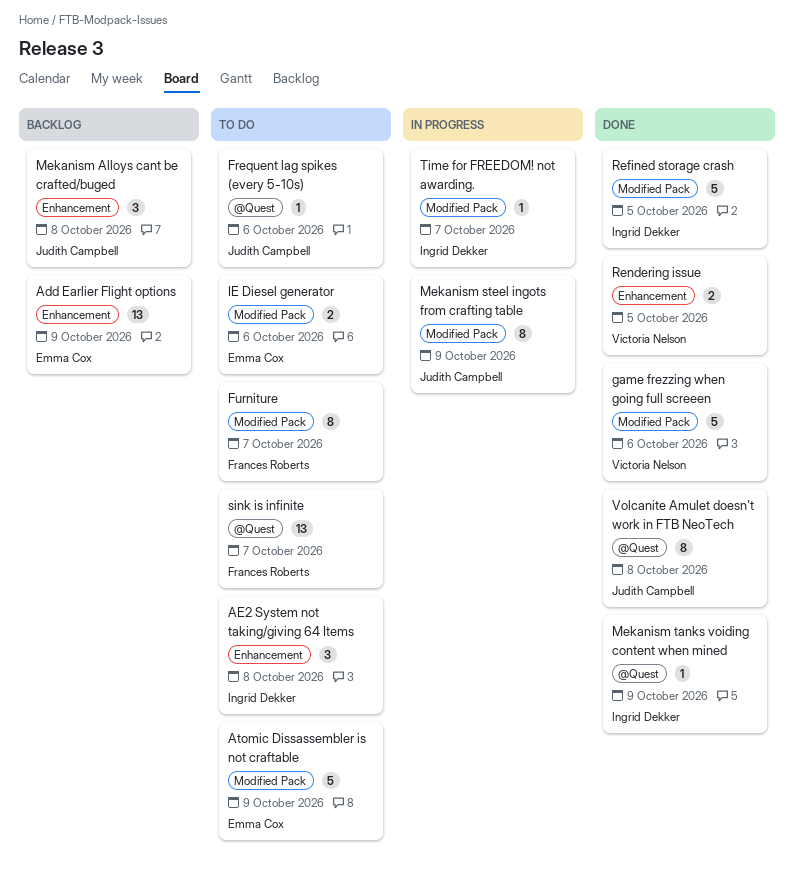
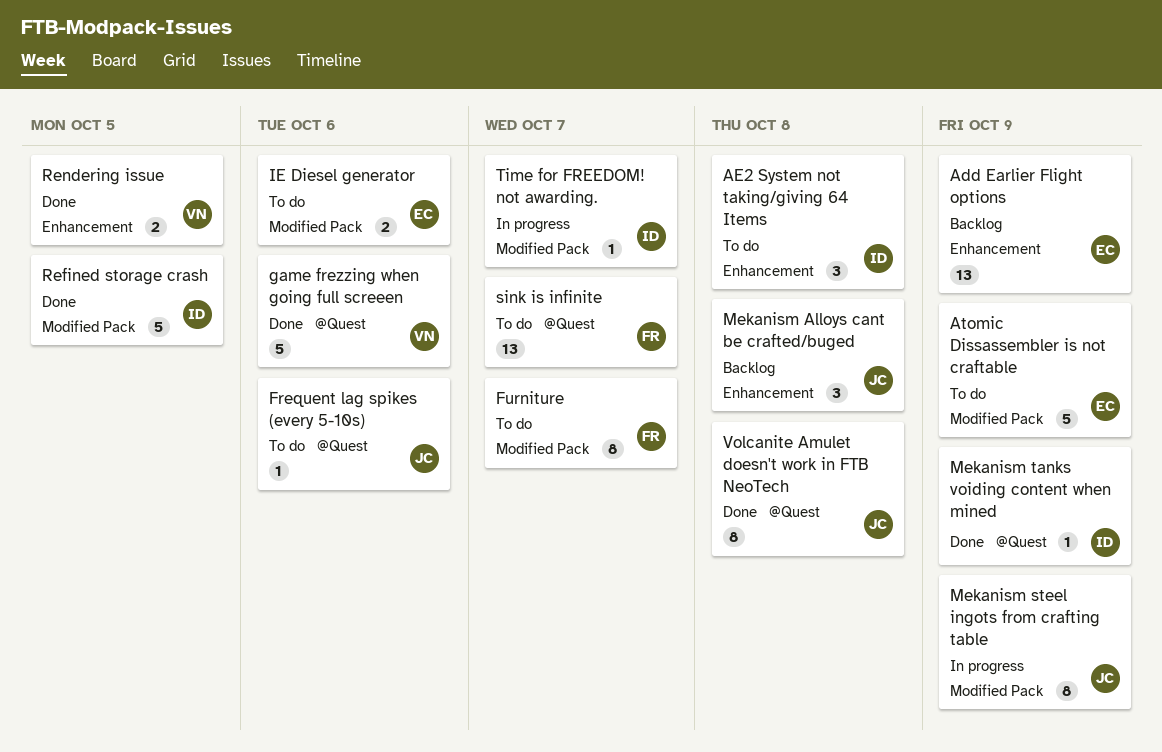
game frezzing when going full screeen, label: Modified Pack -> @Quest

